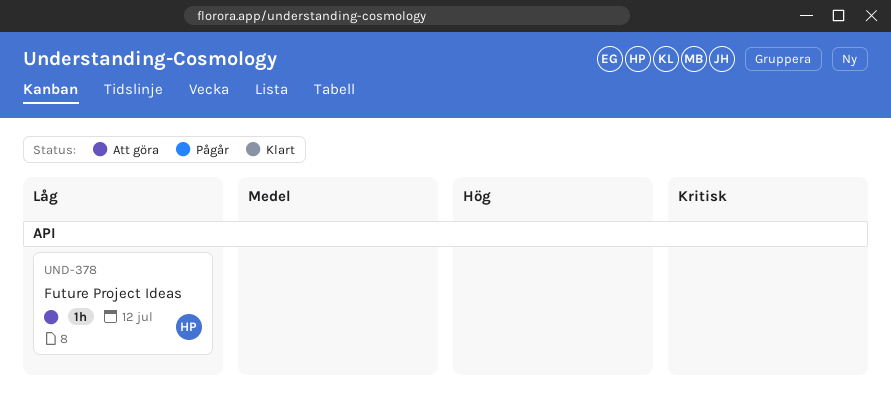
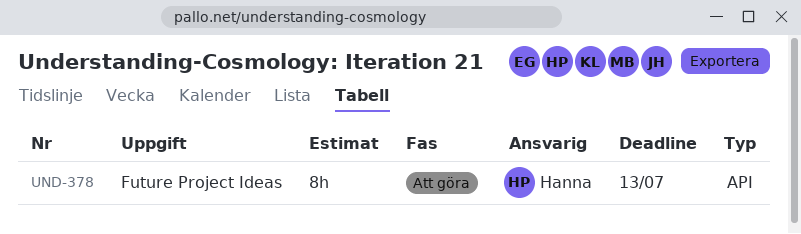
UND-378, estimate: 1h -> 8h
UND-378, due: Jul 12 -> Jul 13

